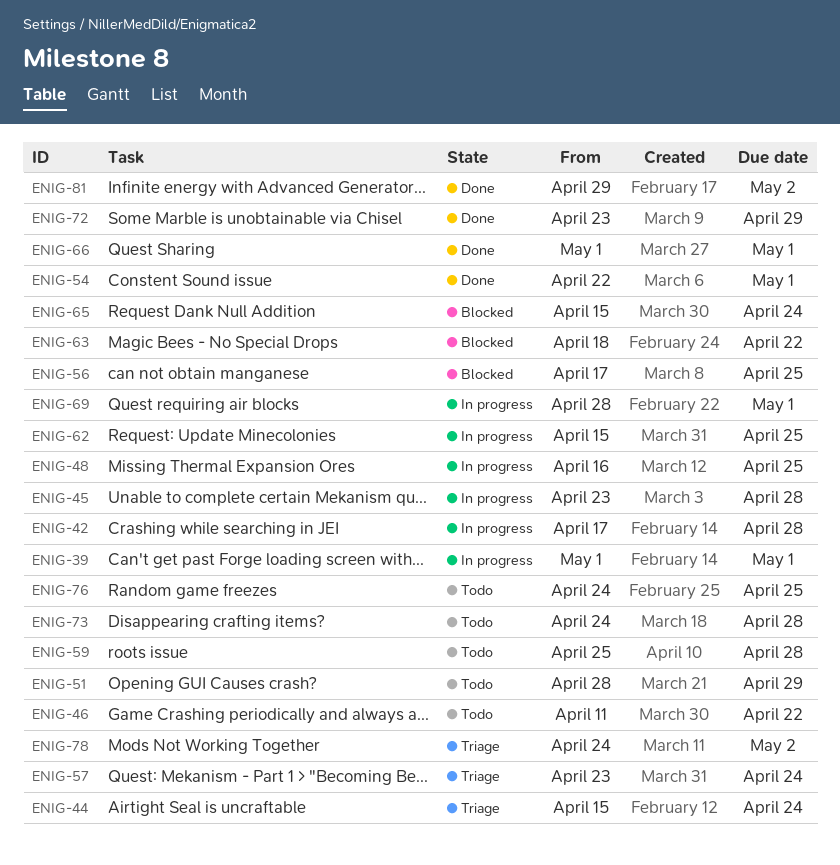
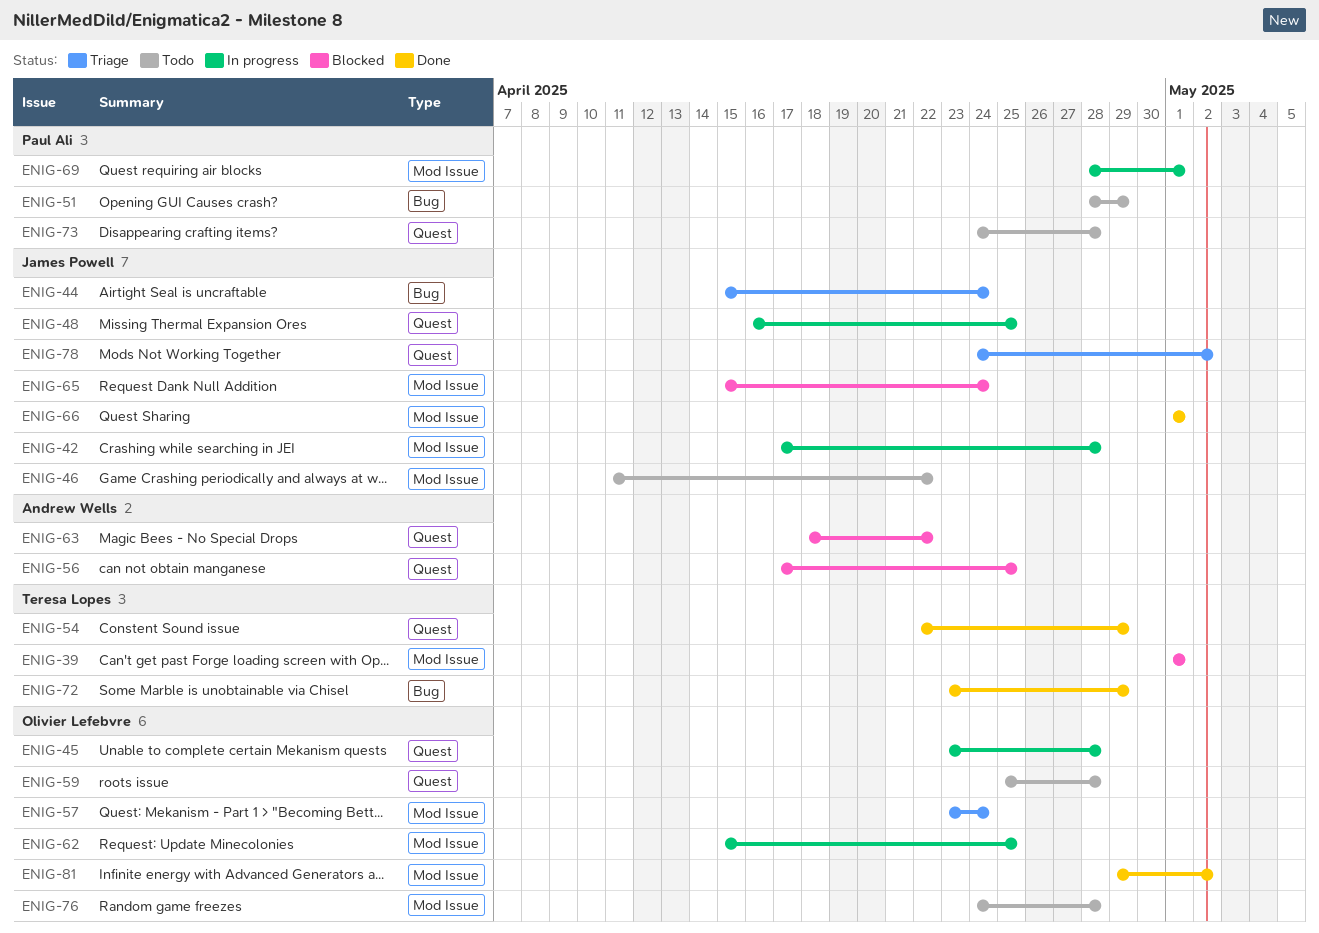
ENIG-39, status: In progress -> Blocked
ENIG-54, due: May 1 -> Apr 29
ENIG-76, due: Apr 25 -> Apr 28

